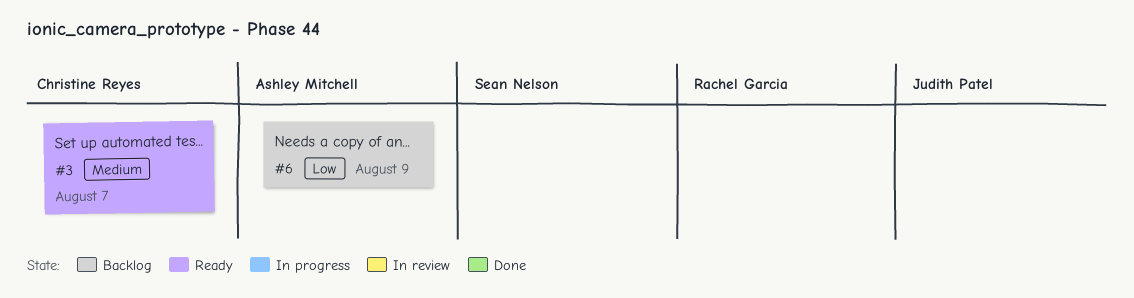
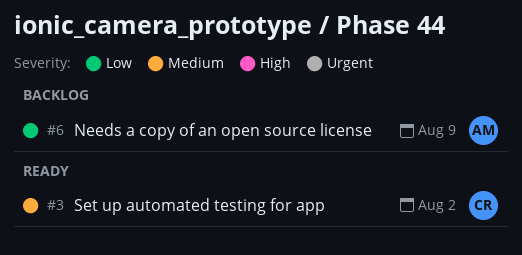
#3, due: Aug 7 -> Aug 2

